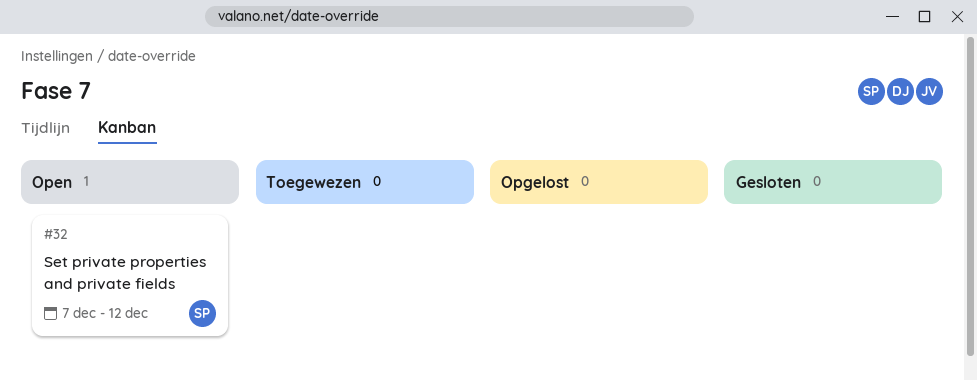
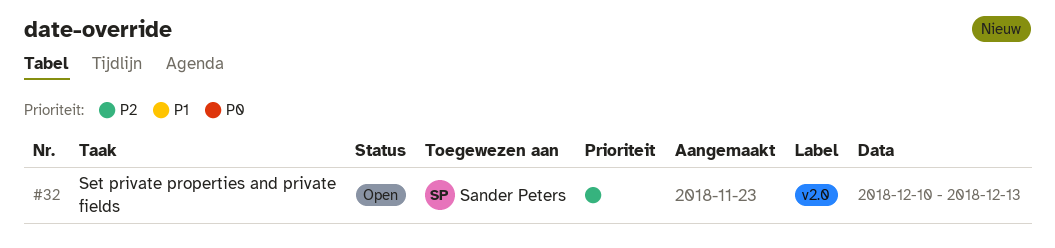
#32, start: Dec 7 -> Dec 10
#32, due: Dec 12 -> Dec 13

